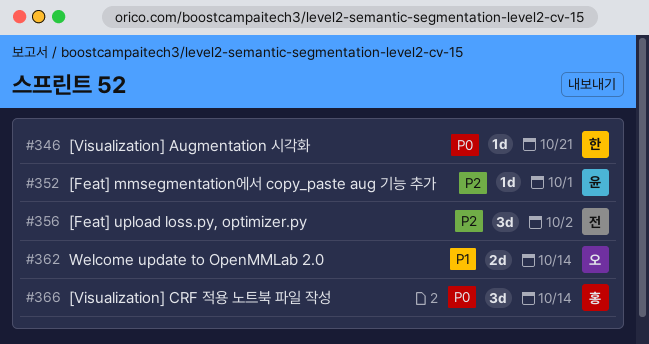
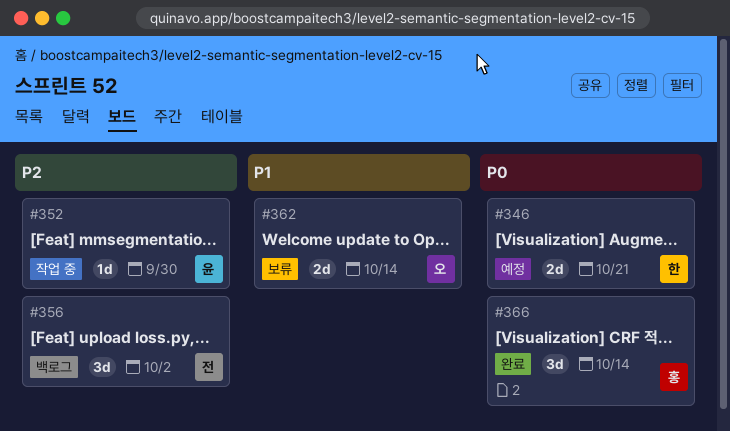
#346, estimate: 1d -> 2d
#352, due: Oct 1 -> Sep 30

